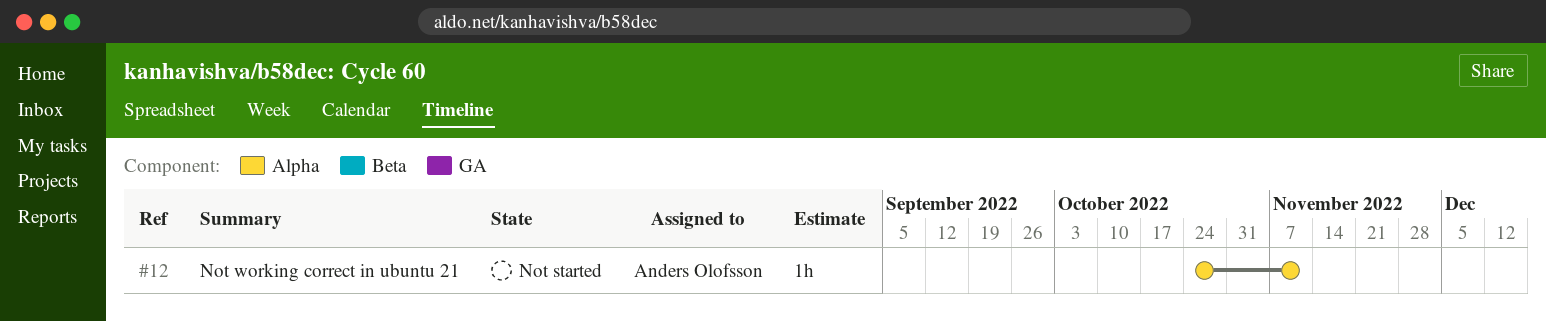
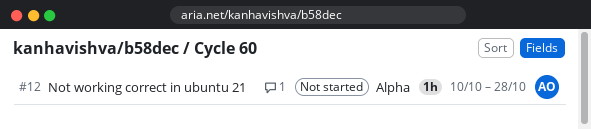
#12, start: Oct 24 -> Oct 10
#12, due: Nov 11 -> Oct 28

